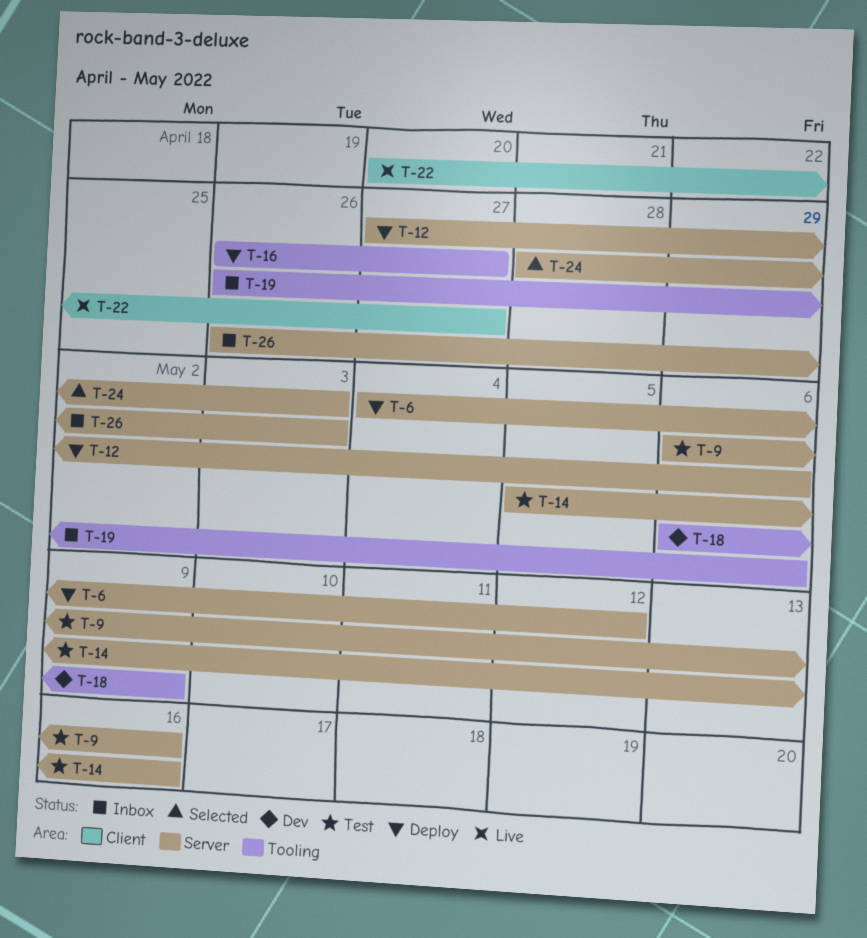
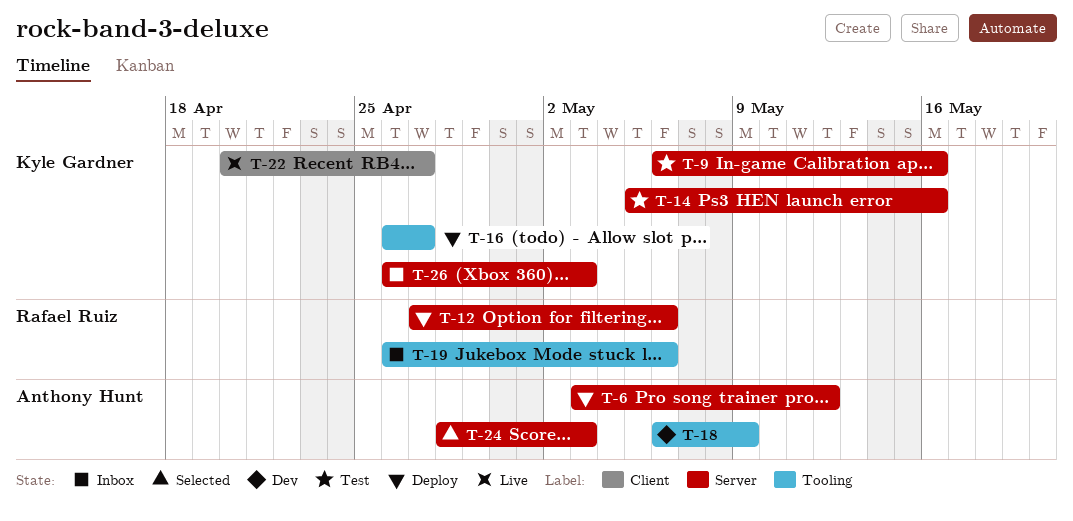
T-6, start: May 4 -> May 3

